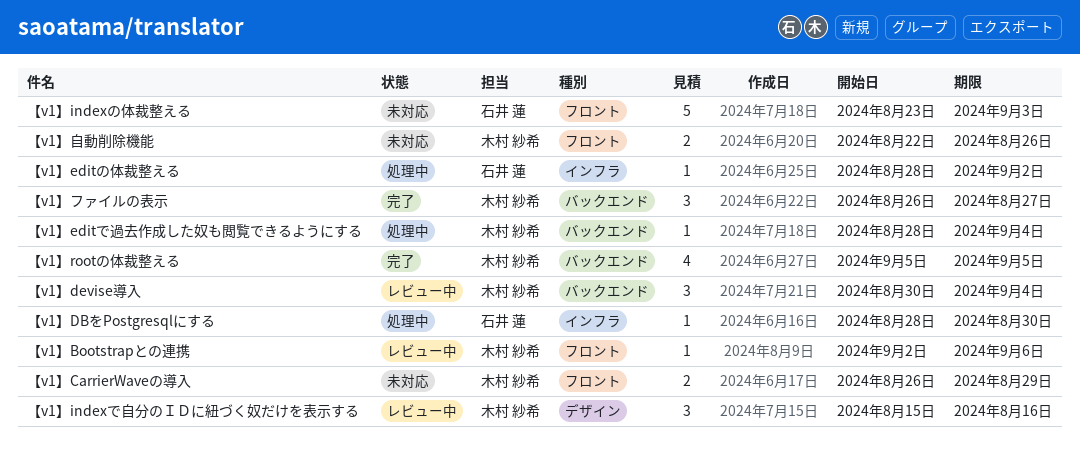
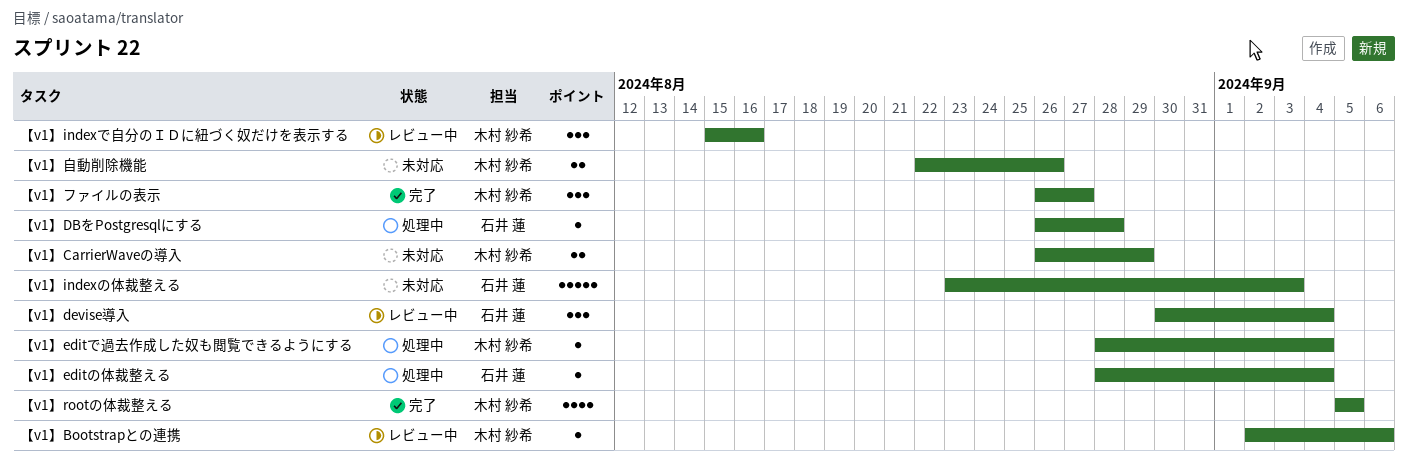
【v1】DBをPostgresqlにする, start: Aug 28 -> Aug 26
【v1】DBをPostgresqlにする, due: Aug 30 -> Aug 28
【v1】devise導入, owner: 木村 紗希 -> 石井 蓮
【v1】editの体裁整える, due: Sep 2 -> Sep 4

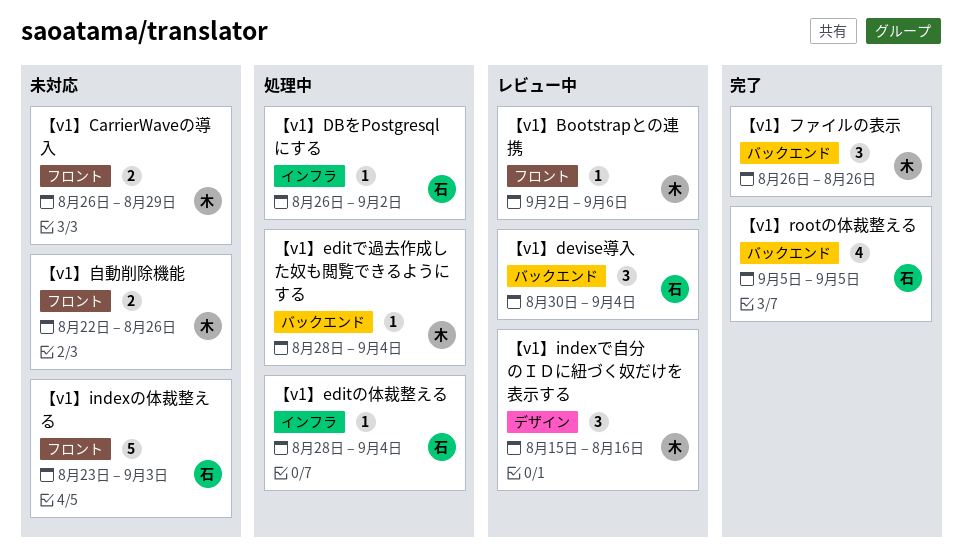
【v1】DBをPostgresqlにする, due: Aug 28 -> Sep 2
【v1】rootの体裁整える, owner: 木村 紗希 -> 石井 蓮
【v1】ファイルの表示, due: Aug 27 -> Aug 26

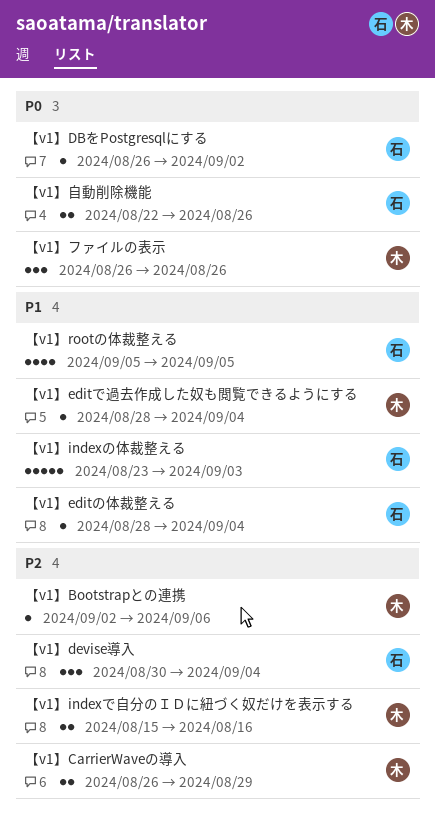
【v1】indexで自分のＩＤに紐づく奴だけを表示する, estimate: 3 -> 2
【v1】自動削除機能, owner: 木 -> 石

